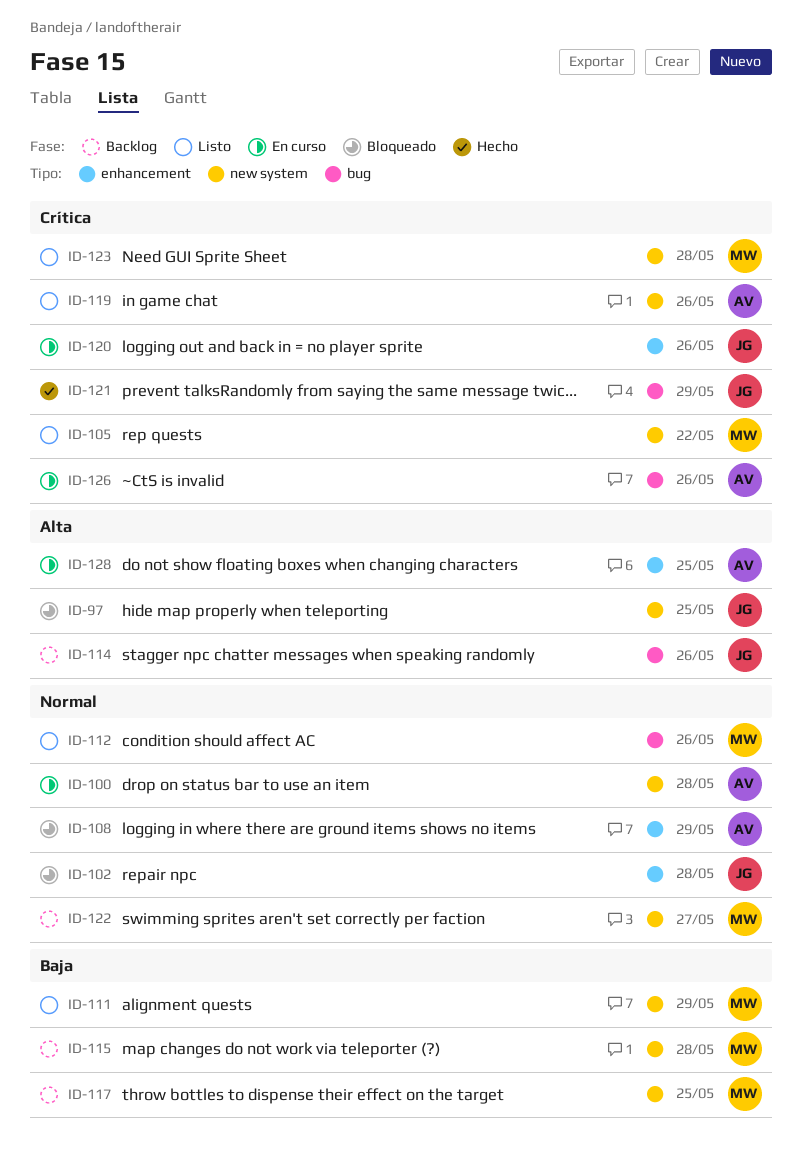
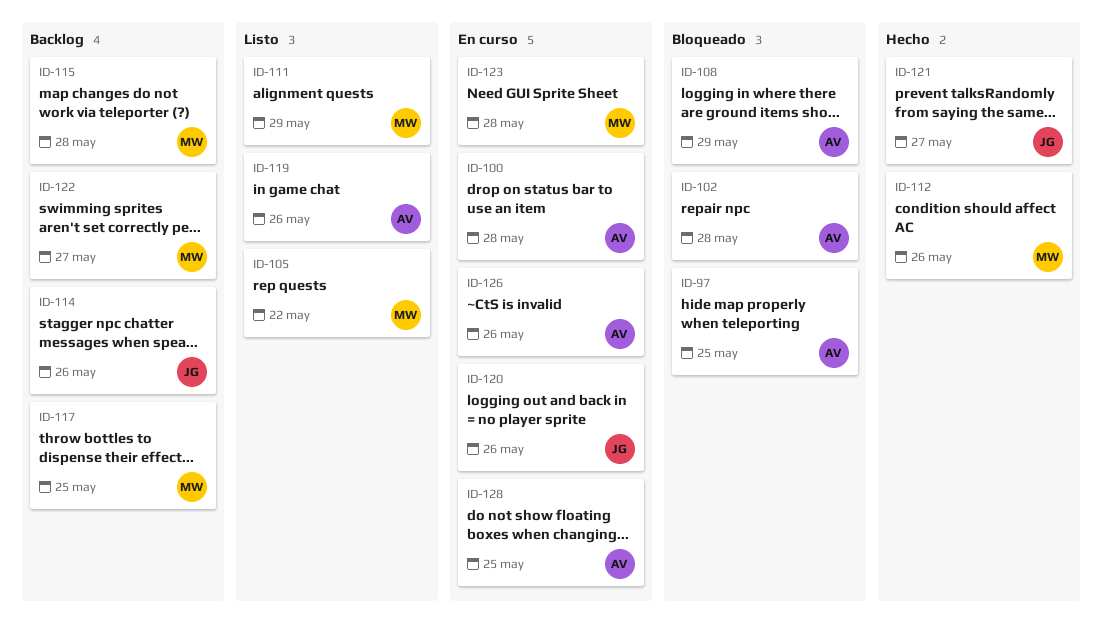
ID-97, owner: JG -> AV
ID-102, owner: JG -> AV
ID-112, status: Listo -> Hecho
ID-121, due: May 29 -> May 27
ID-123, status: Listo -> En curso

